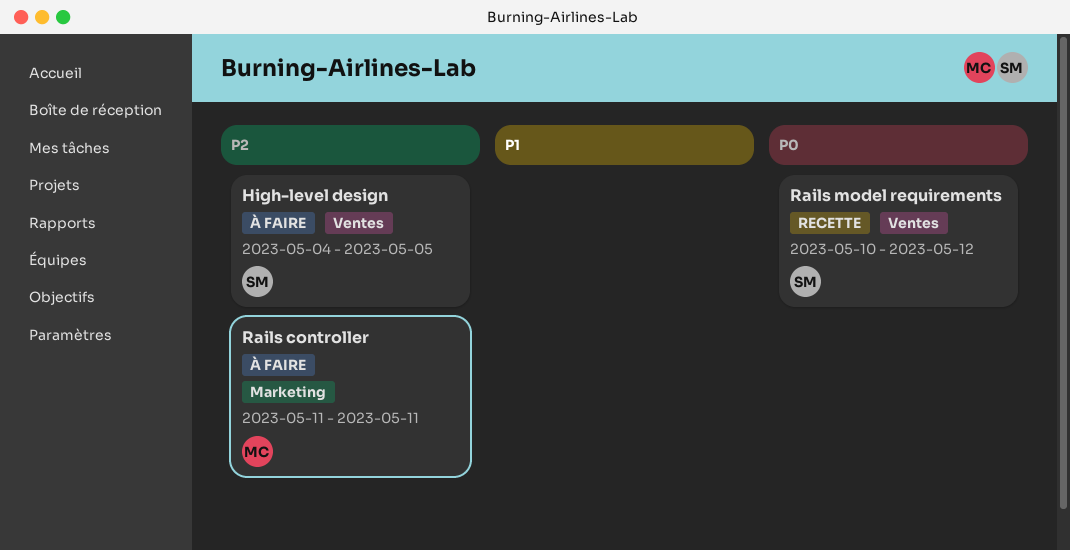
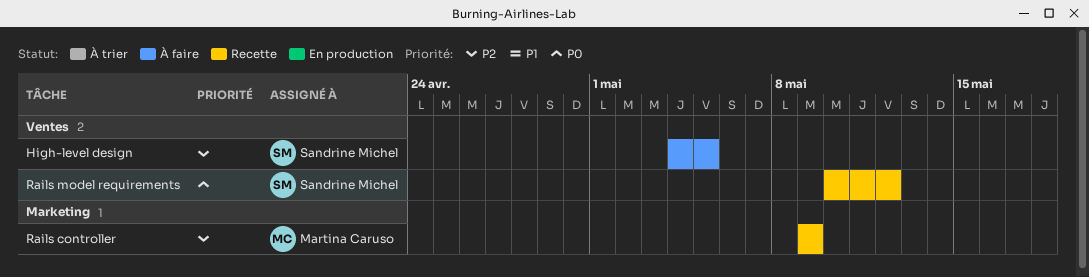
Rails controller, status: À faire -> Recette
Rails controller, start: May 11 -> May 9
Rails controller, due: May 11 -> May 9

